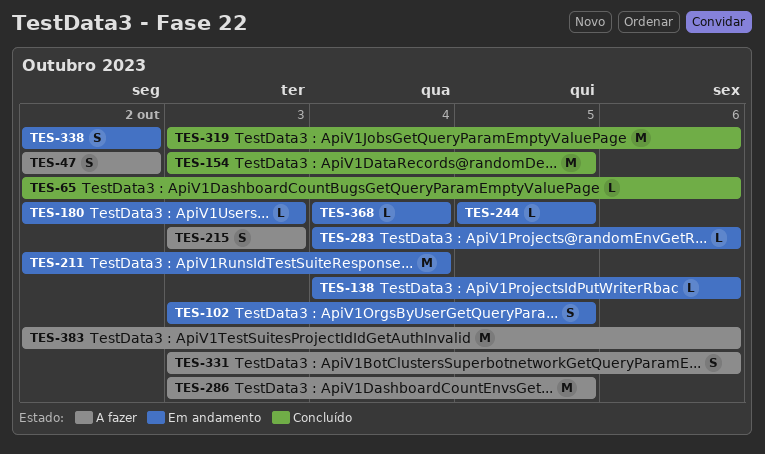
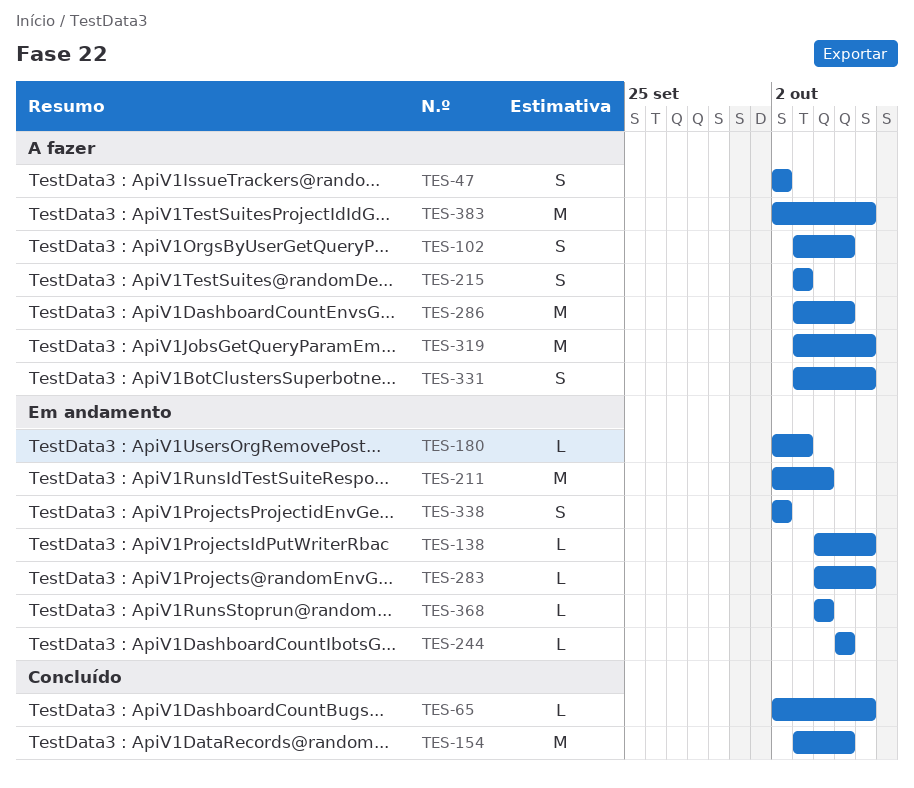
TES-102, status: Em andamento -> A fazer
TES-319, status: Concluído -> A fazer

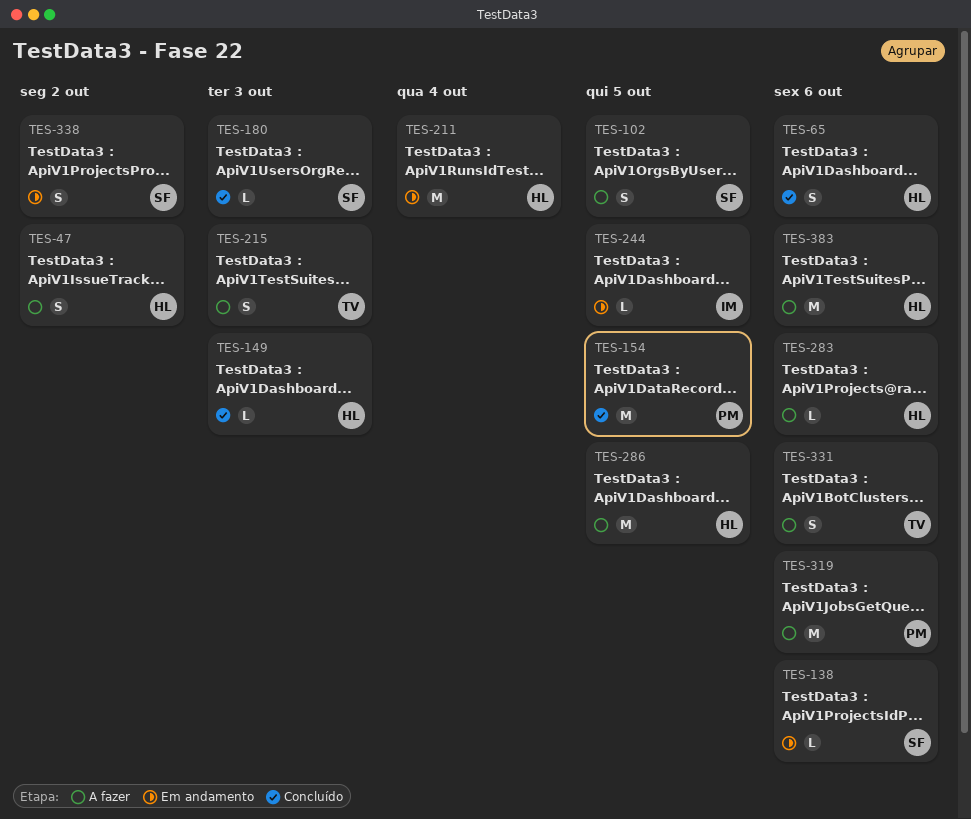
TES-65, estimate: L -> S
TES-149: none -> present
TES-180, status: Em andamento -> Concluído
TES-283, status: Em andamento -> A fazer
TES-368: present -> none

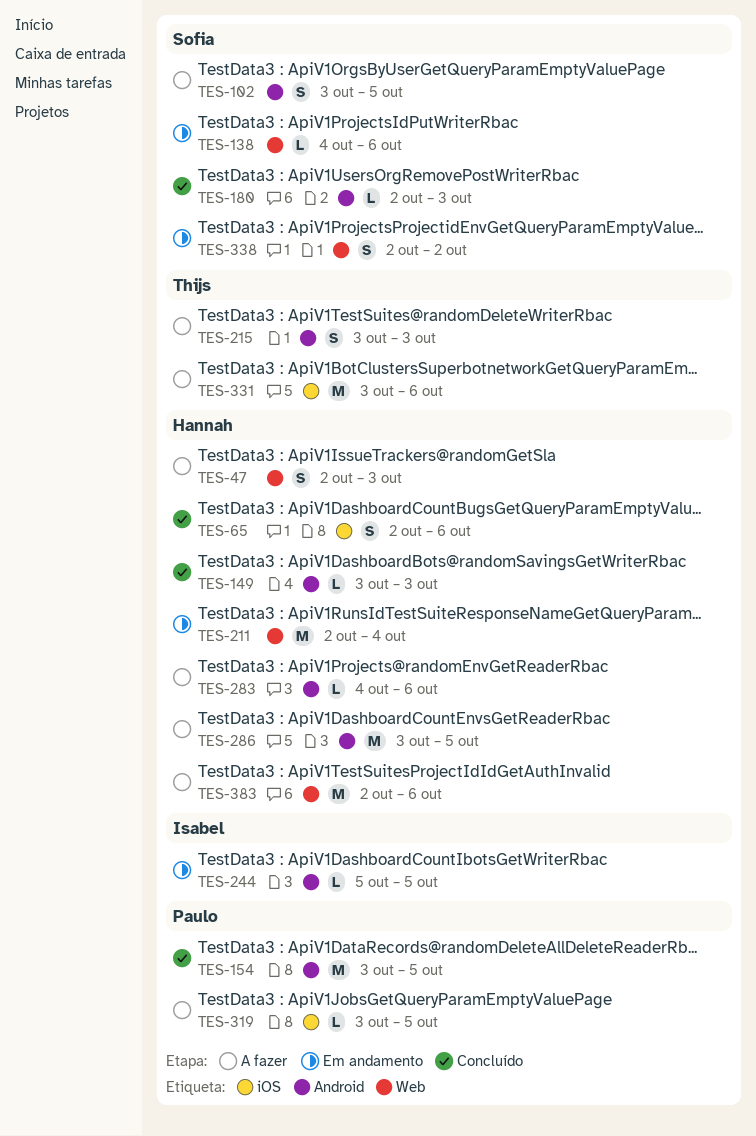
TES-47, due: Oct 2 -> Oct 3
TES-319, estimate: M -> L
TES-319, due: Oct 6 -> Oct 5
TES-331, estimate: S -> M

